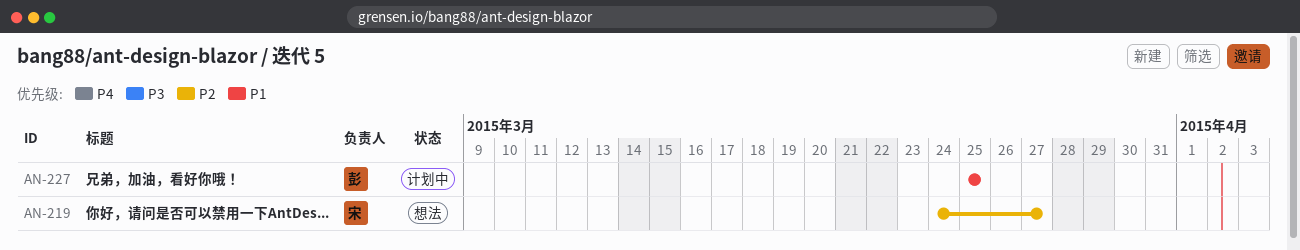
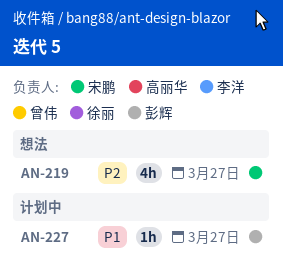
AN-227, due: Mar 25 -> Mar 27

